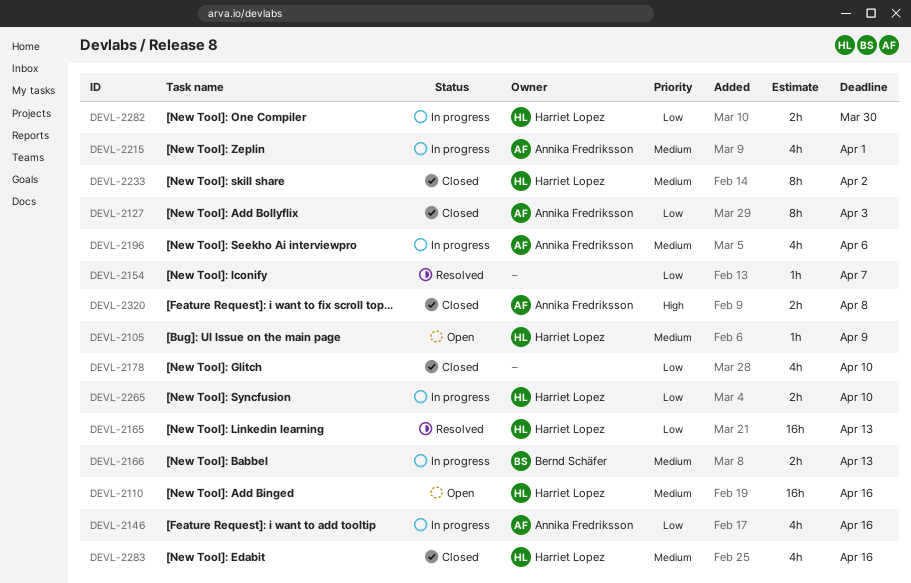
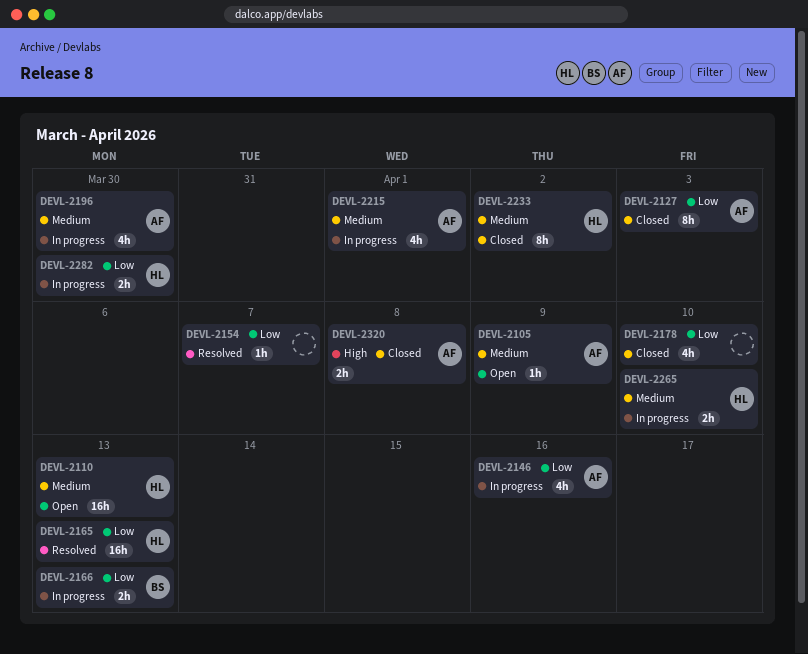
DEVL-2105, owner: Harriet Lopez -> Annika Fredriksson
DEVL-2110, due: Apr 16 -> Apr 13
DEVL-2166, priority: Medium -> Low
DEVL-2196, due: Apr 6 -> Mar 30
DEVL-2265, priority: Low -> Medium
DEVL-2283: present -> none

